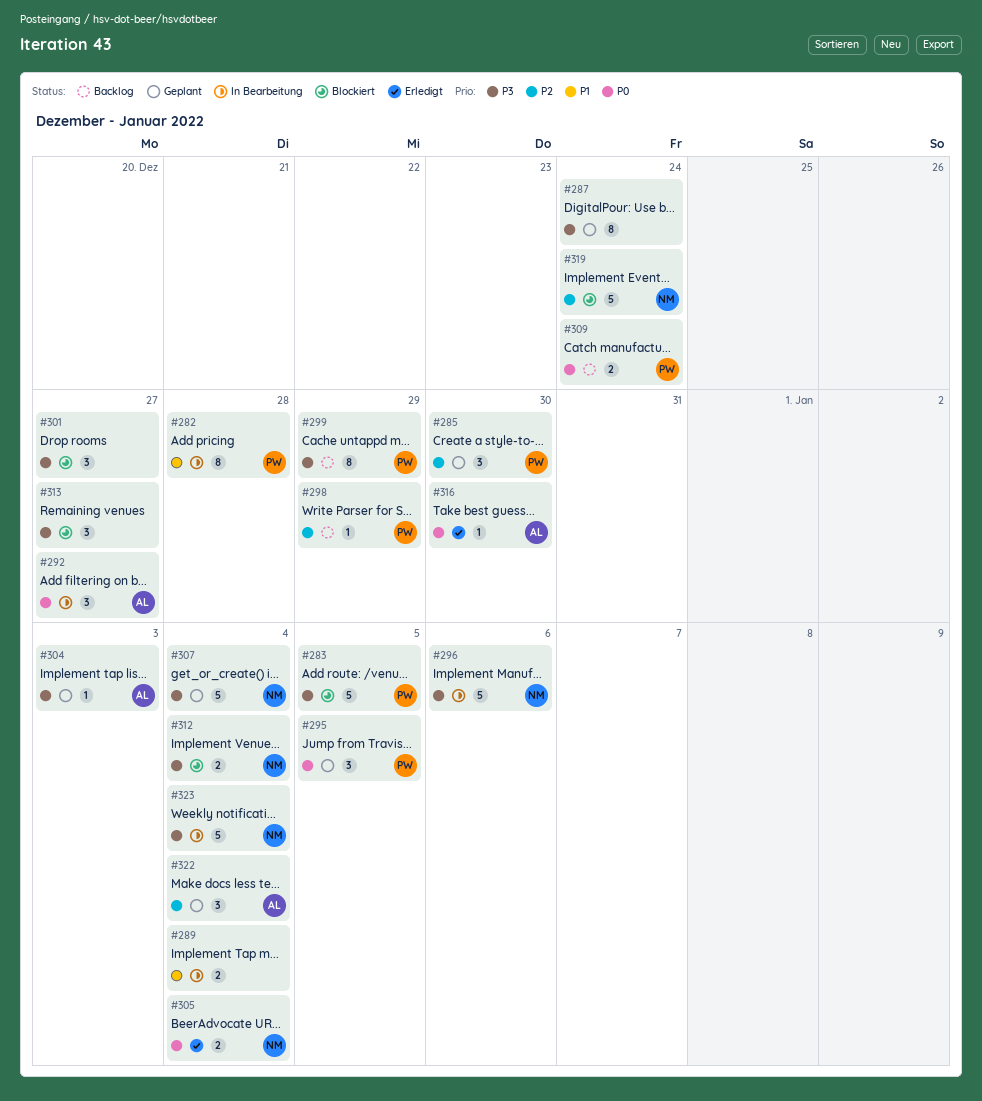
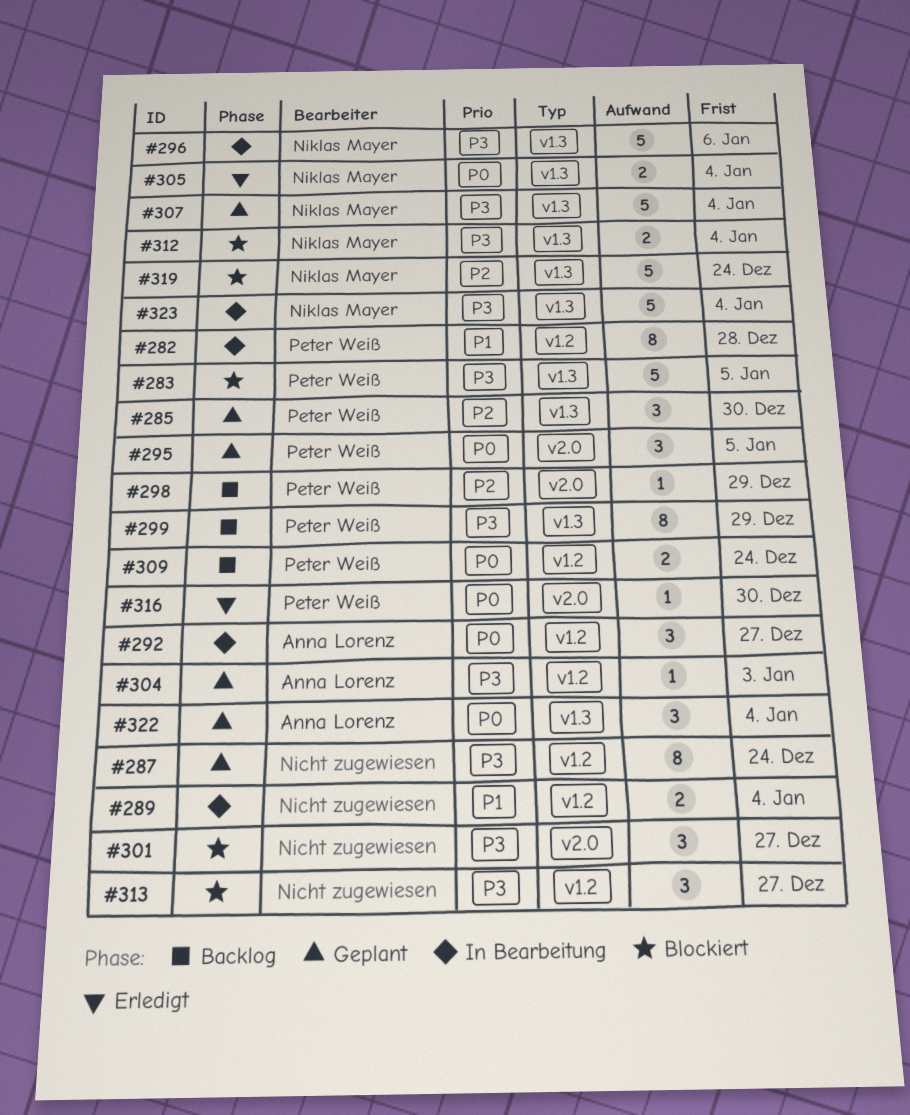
#316, owner: Anna Lorenz -> Peter Weiß
#322, priority: P2 -> P0

